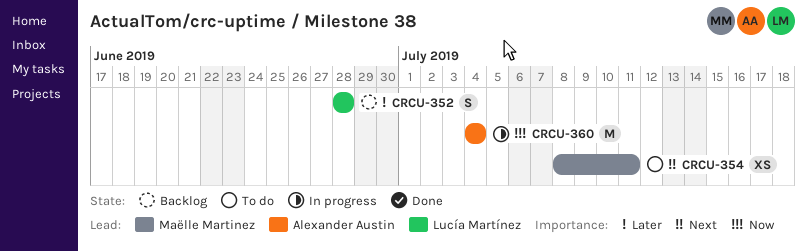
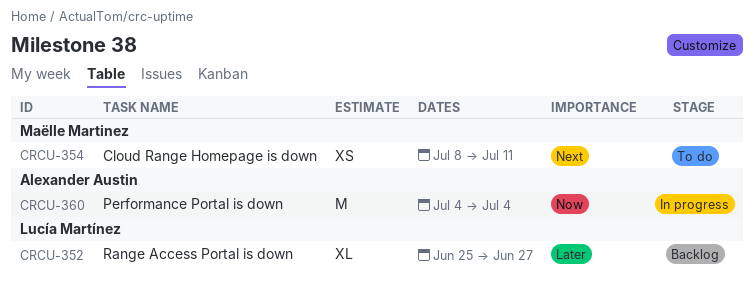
CRCU-352, estimate: S -> XL
CRCU-352, start: Jun 28 -> Jun 25
CRCU-352, due: Jun 28 -> Jun 27

